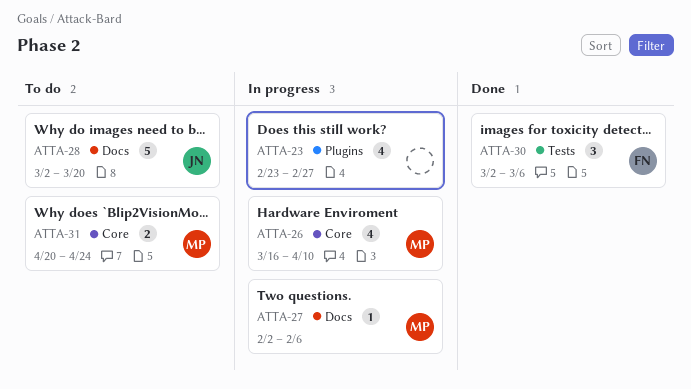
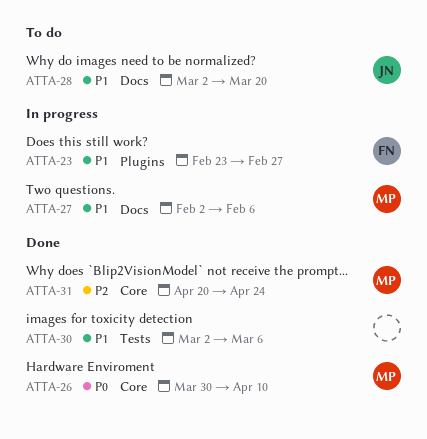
ATTA-23, owner: none -> FN
ATTA-26, status: In progress -> Done
ATTA-26, start: Mar 16 -> Mar 30
ATTA-30, owner: FN -> none
ATTA-31, status: To do -> Done

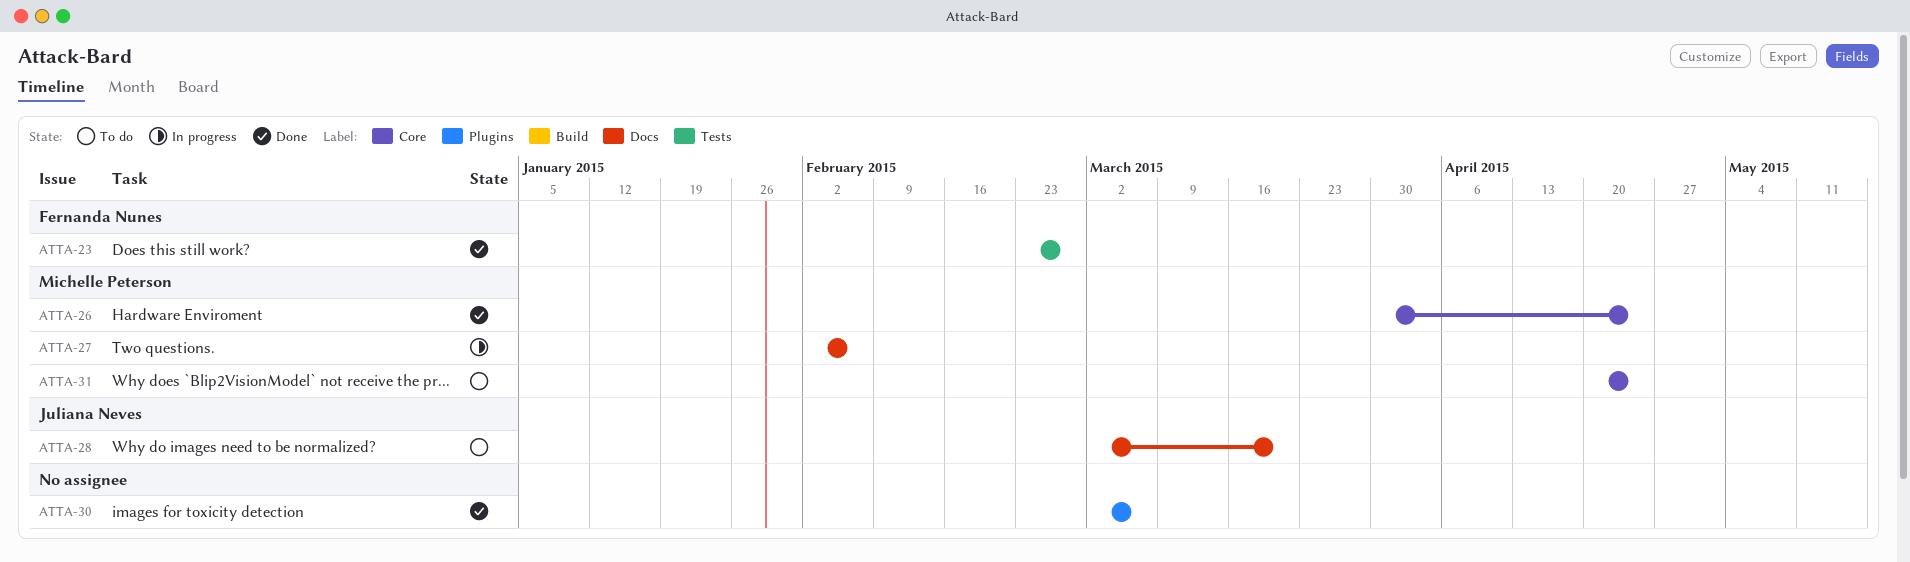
ATTA-23, status: In progress -> Done
ATTA-23, label: Plugins -> Tests
ATTA-26, due: Apr 10 -> Apr 24
ATTA-30, label: Tests -> Plugins
ATTA-31, status: Done -> To do

